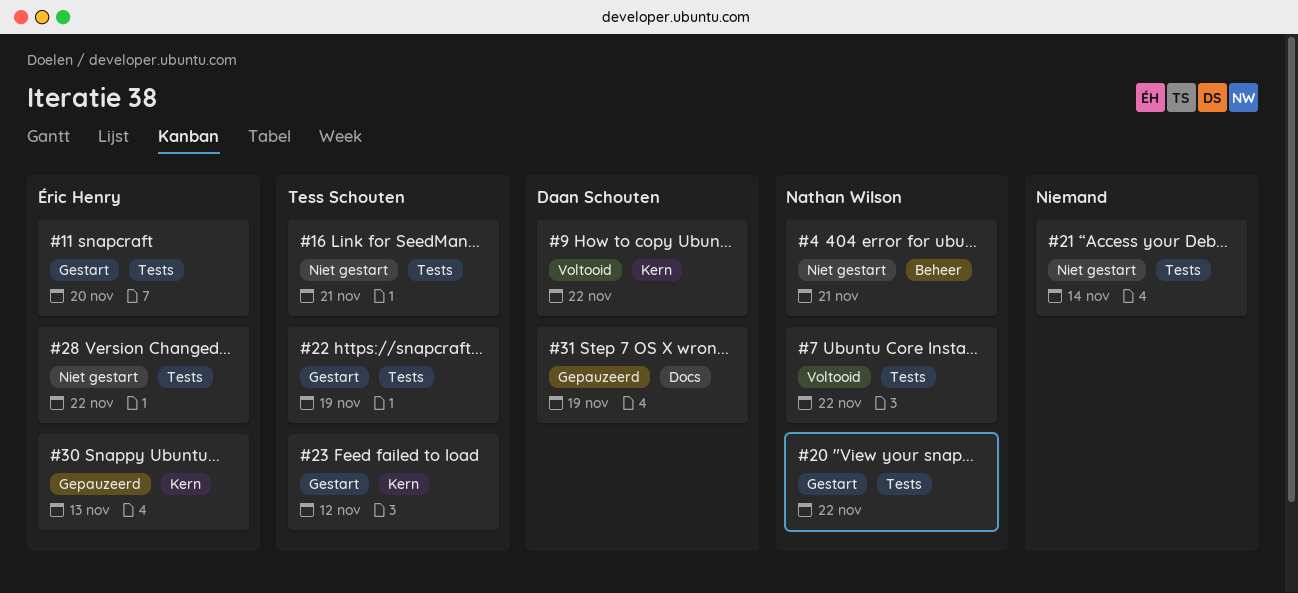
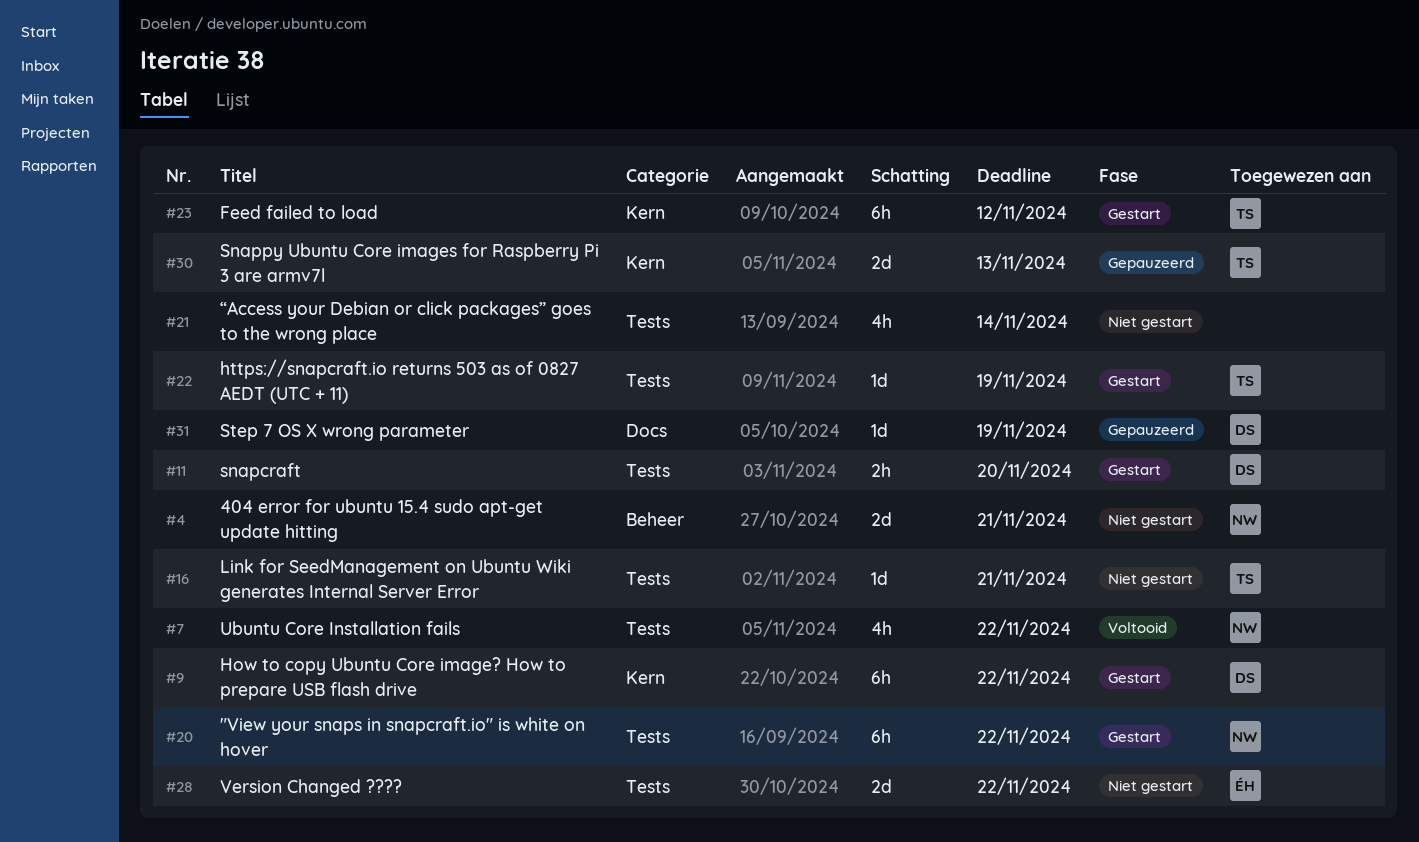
#9, status: Voltooid -> Gestart
#11, owner: Éric Henry -> Daan Schouten
#30, owner: Éric Henry -> Tess Schouten

